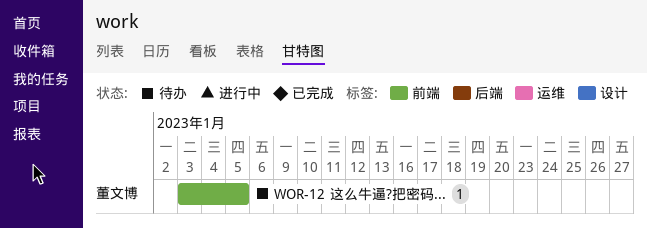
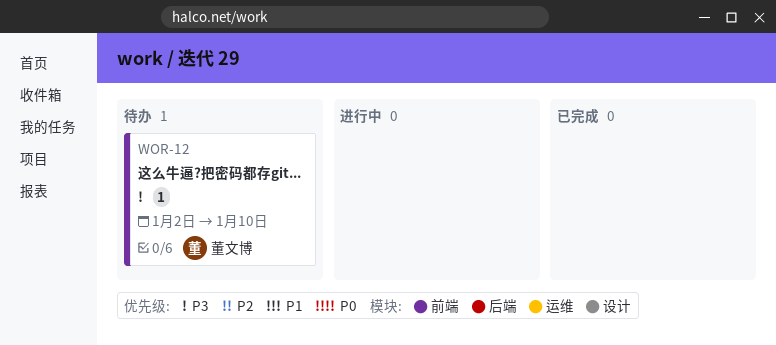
WOR-12, start: Jan 3 -> Jan 2
WOR-12, due: Jan 5 -> Jan 10

